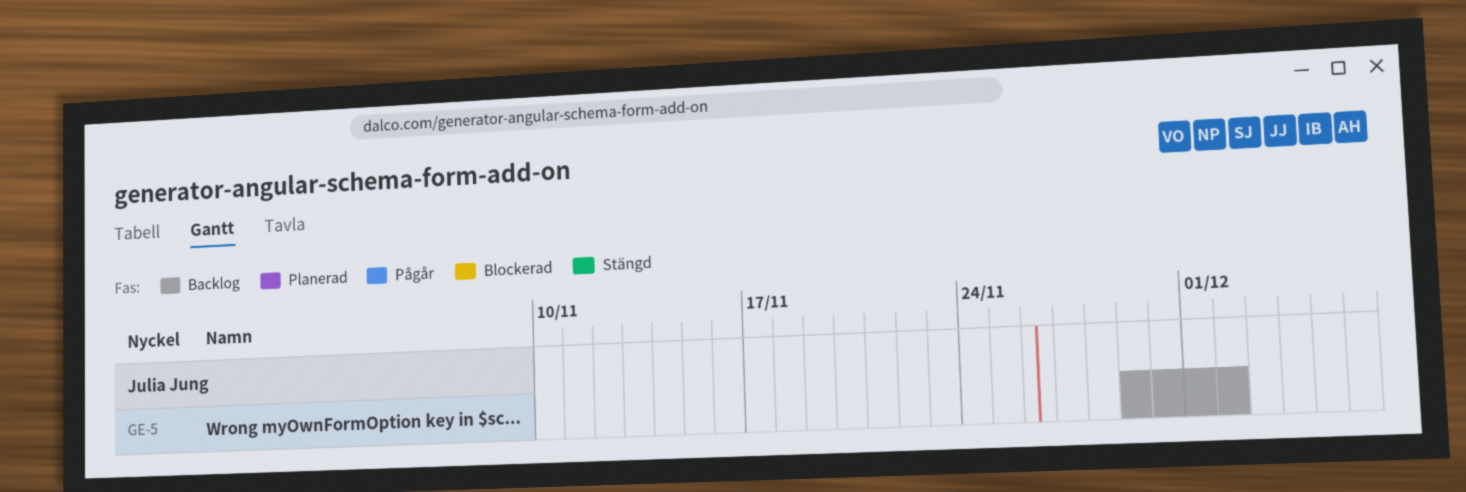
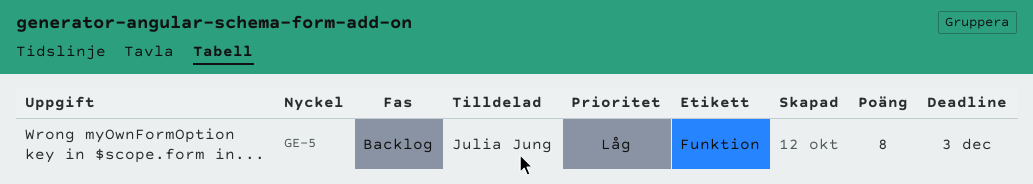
GE-5, due: Dec 2 -> Dec 3

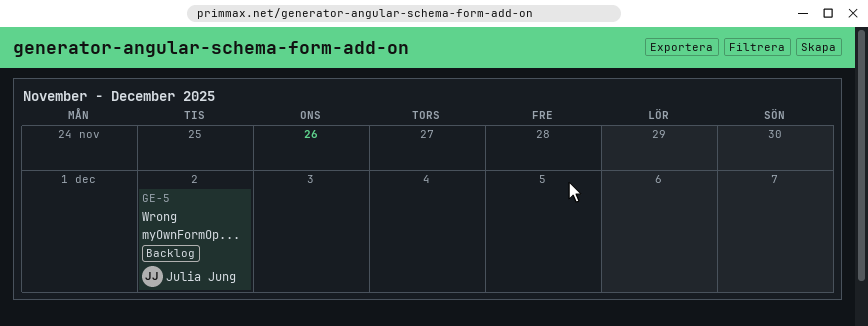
GE-5, due: Dec 3 -> Dec 2

